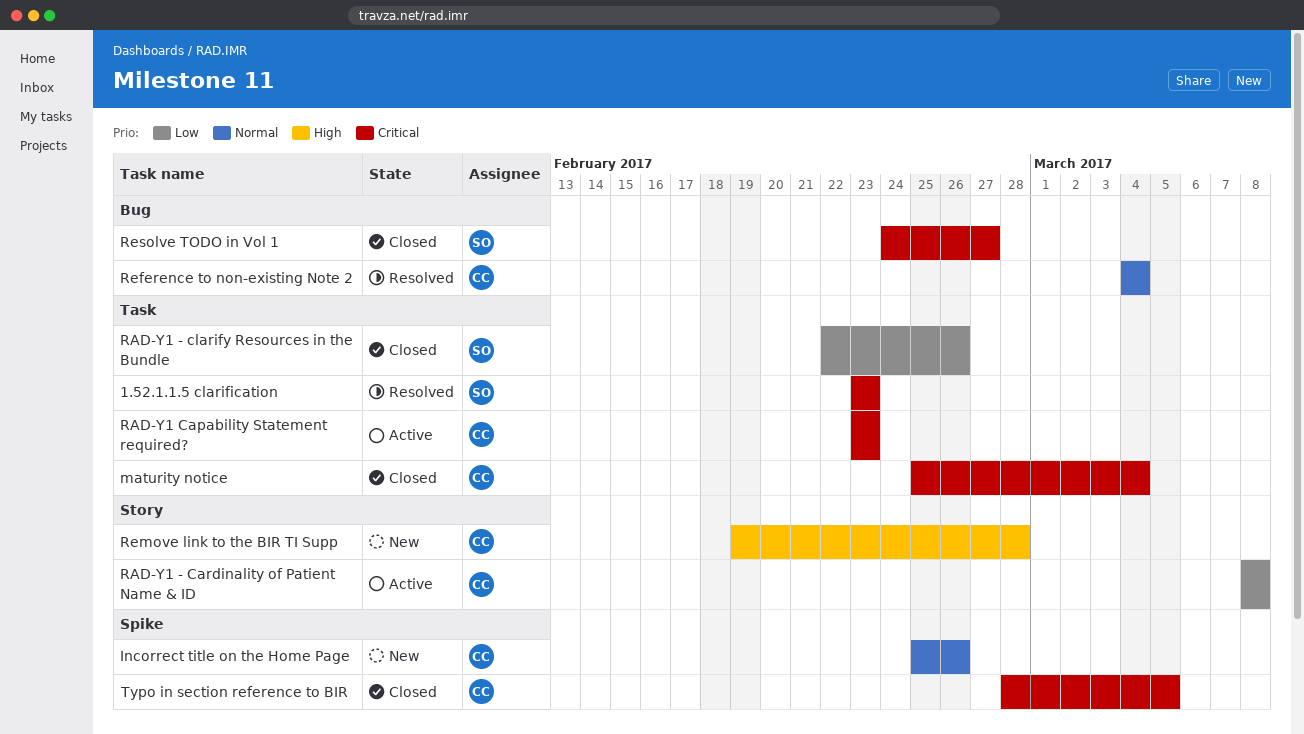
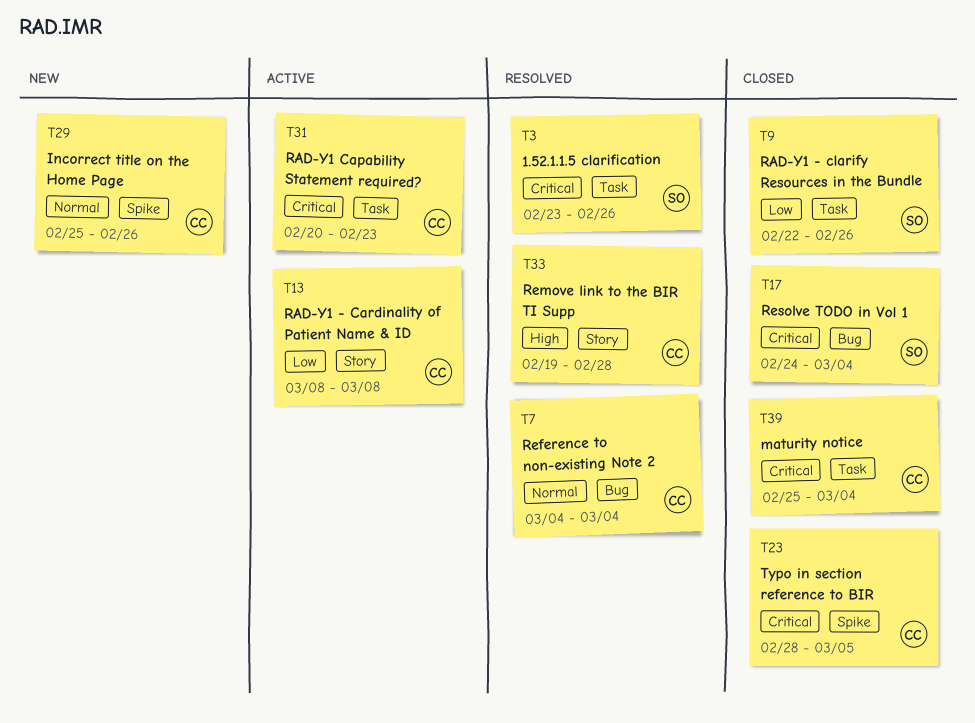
1.52.1.1.5 clarification, due: Feb 23 -> Feb 26
RAD-Y1 Capability Statement required?, start: Feb 23 -> Feb 20
Remove link to the BIR TI Supp, status: New -> Resolved
Resolve TODO in Vol 1, due: Feb 27 -> Mar 4

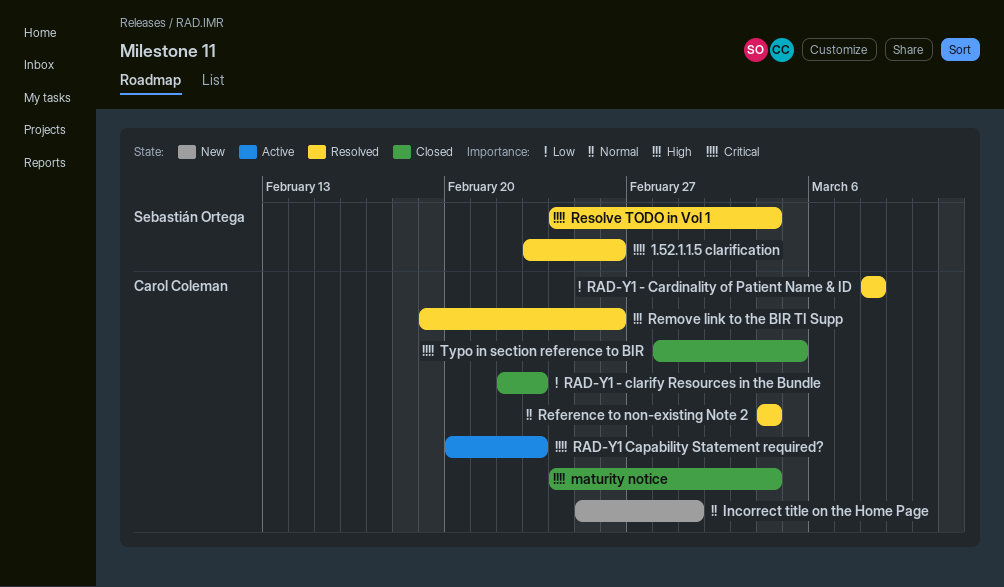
Incorrect title on the Home Page, due: Feb 26 -> Mar 1
maturity notice, start: Feb 25 -> Feb 24
RAD-Y1 - Cardinality of Patient Name & ID, status: Active -> Resolved
RAD-Y1 - clarify Resources in the Bundle, owner: Sebastián Ortega -> Carol Coleman
RAD-Y1 - clarify Resources in the Bundle, due: Feb 26 -> Feb 23
Remove link to the BIR TI Supp, due: Feb 28 -> Feb 26
Resolve TODO in Vol 1, status: Closed -> Resolved

